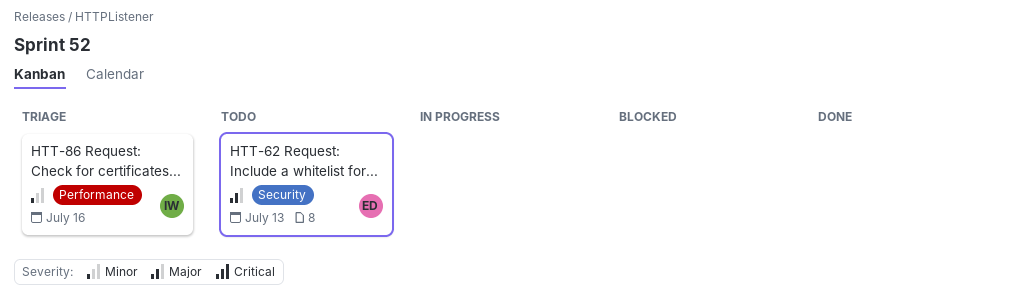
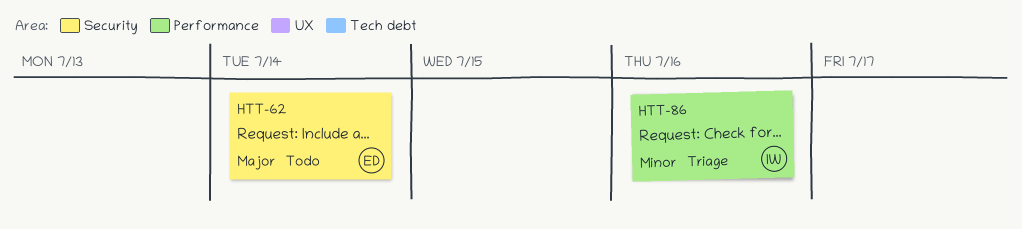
HTT-62, due: Jul 13 -> Jul 14

